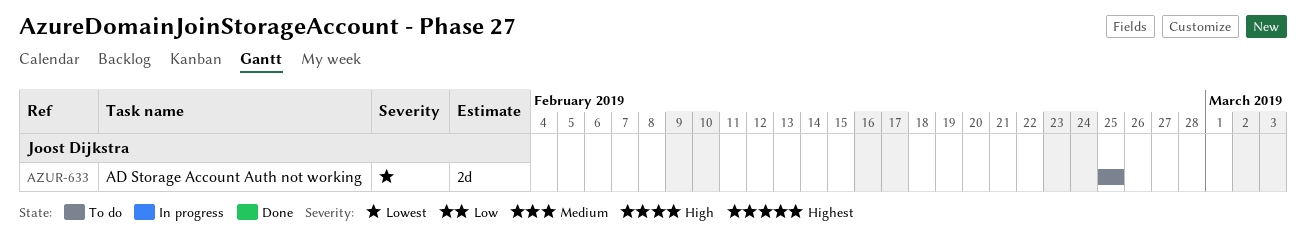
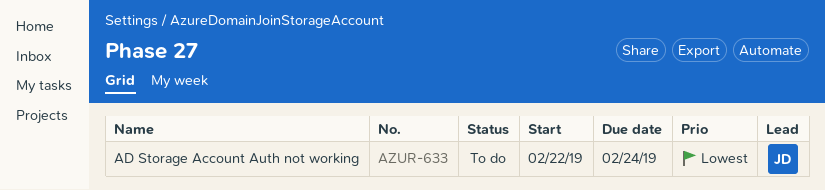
AZUR-633, start: Feb 25 -> Feb 22
AZUR-633, due: Feb 25 -> Feb 24

